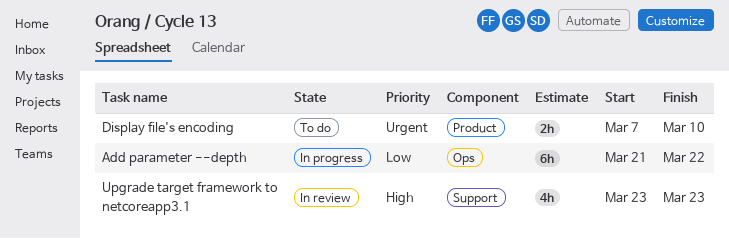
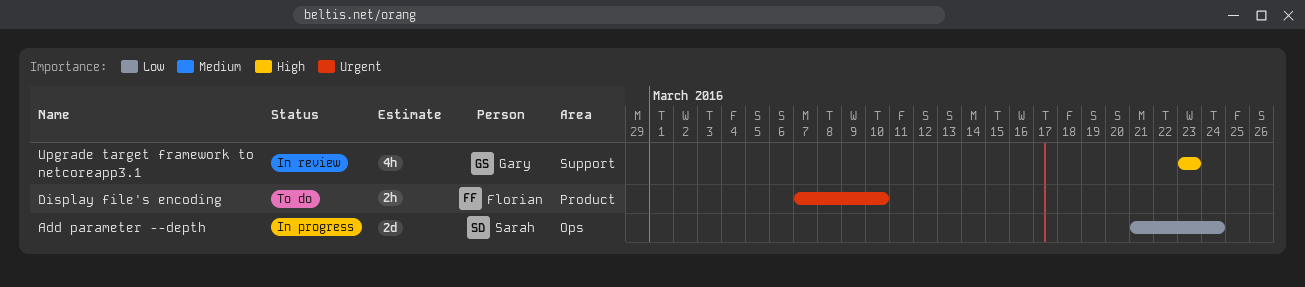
Add parameter --depth, estimate: 6h -> 2d
Add parameter --depth, due: Mar 22 -> Mar 24

